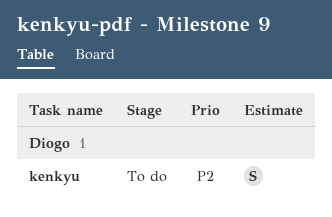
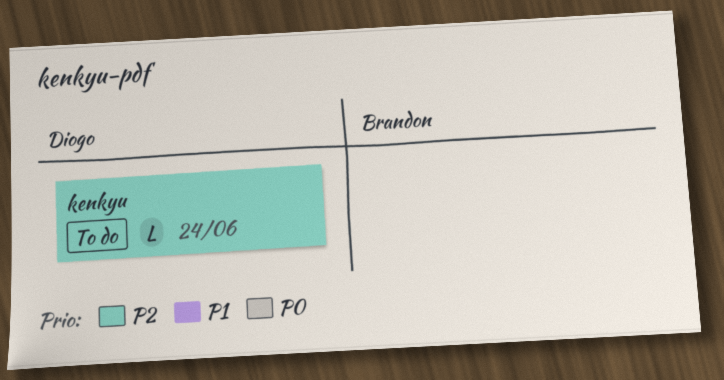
kenkyu, estimate: S -> L

